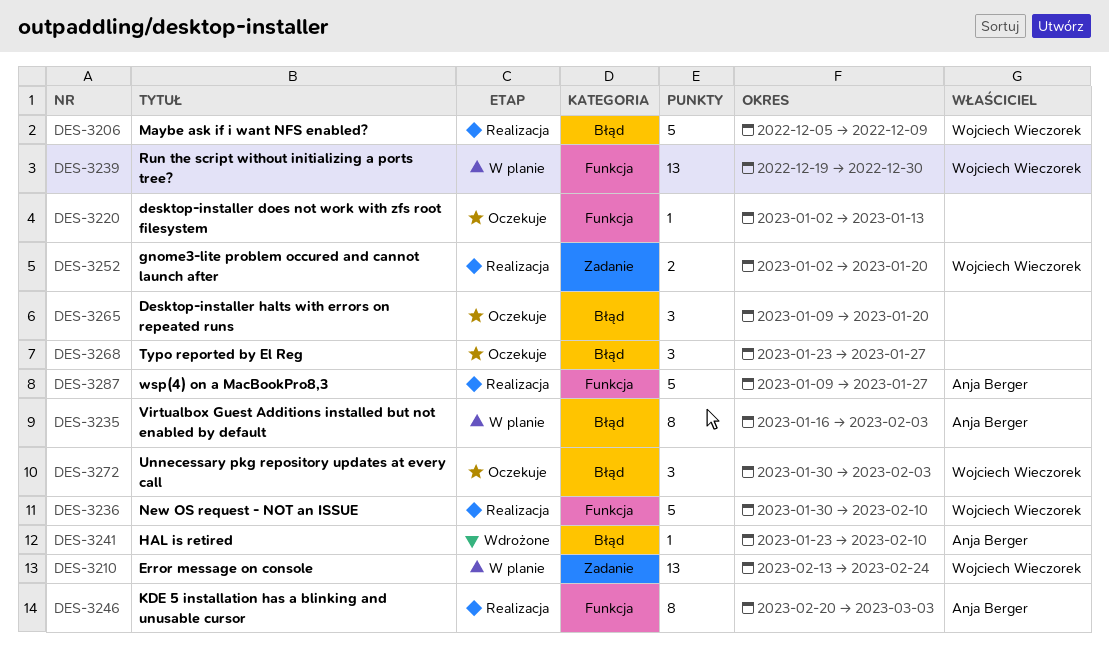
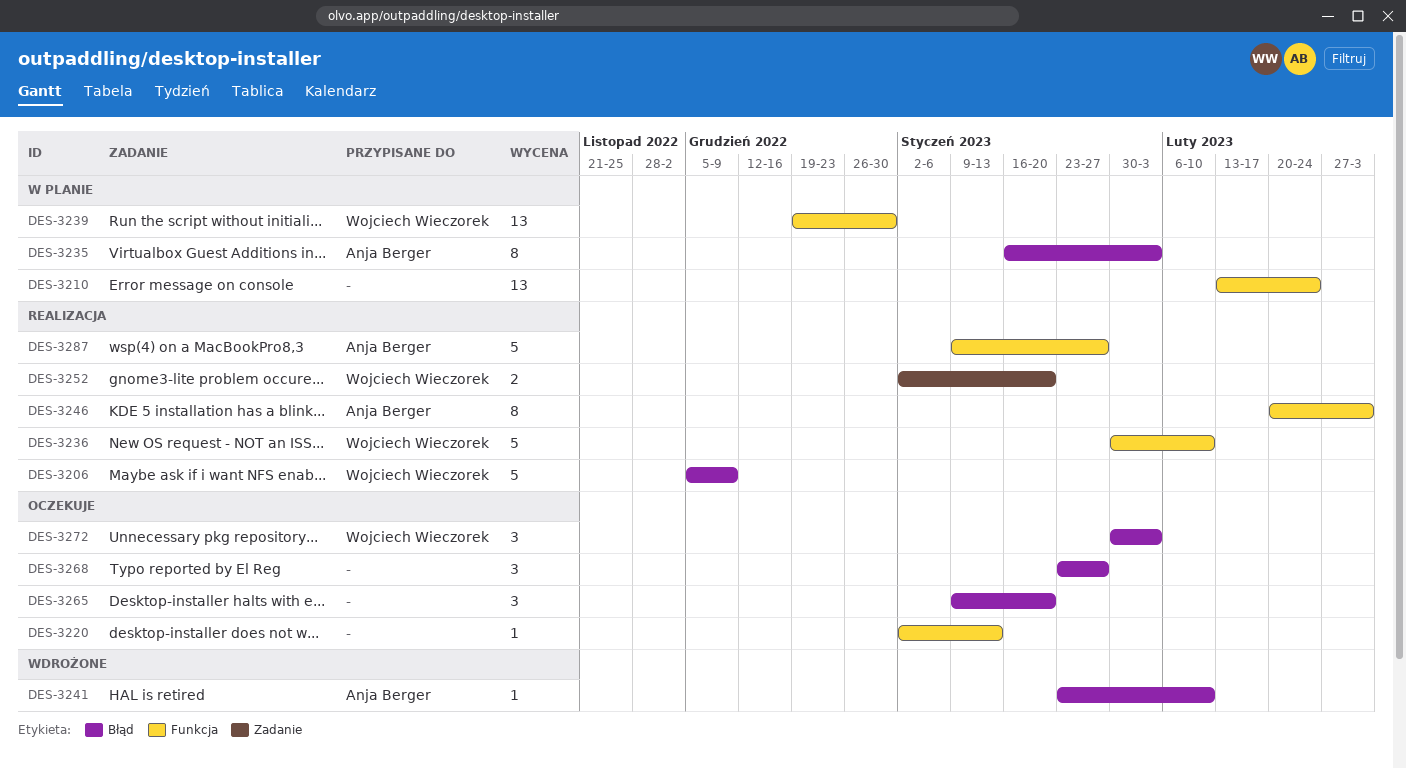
DES-3210, owner: Wojciech Wieczorek -> none
DES-3210, label: Zadanie -> Funkcja

